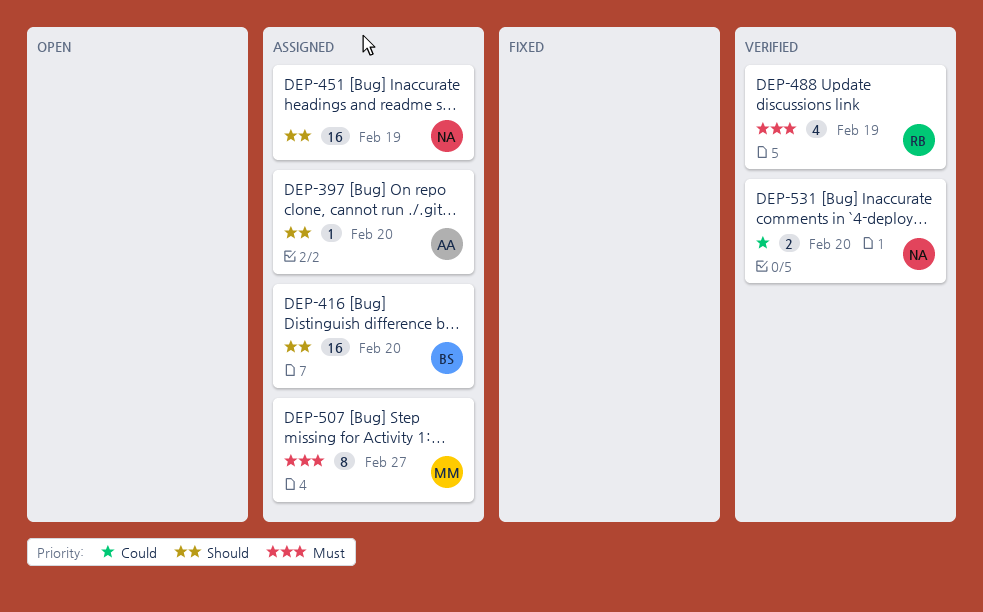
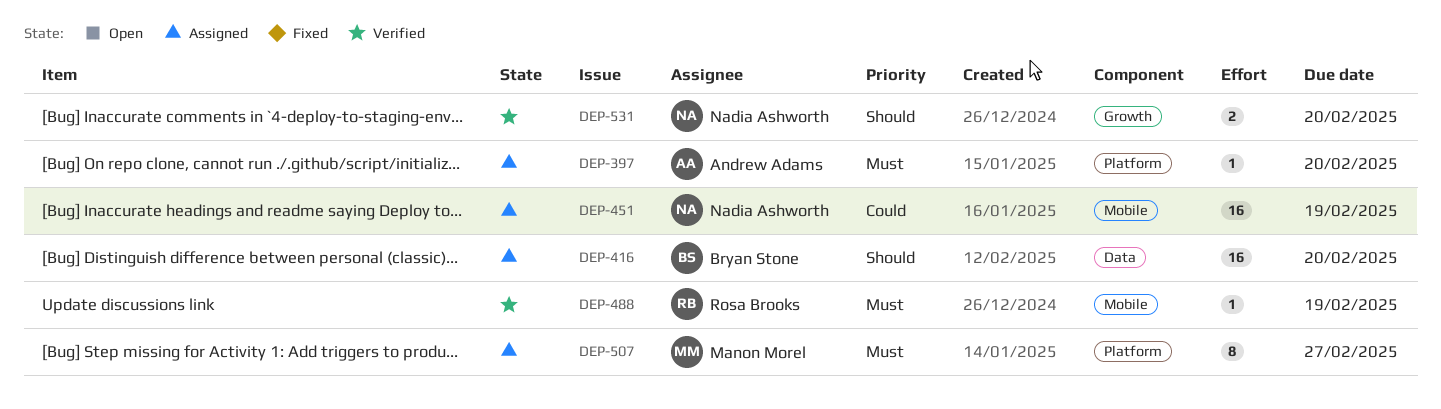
DEP-397, priority: Should -> Must
DEP-451, priority: Should -> Could
DEP-488, estimate: 4 -> 1
DEP-531, priority: Could -> Should

